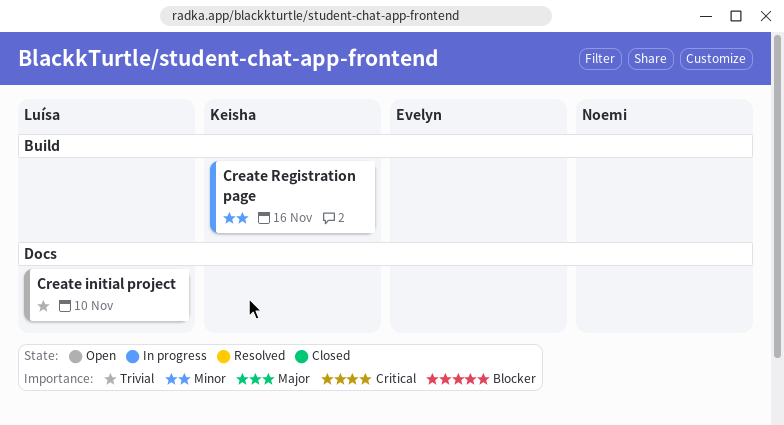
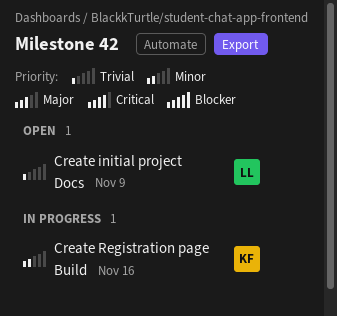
Create initial project, due: Nov 10 -> Nov 9

